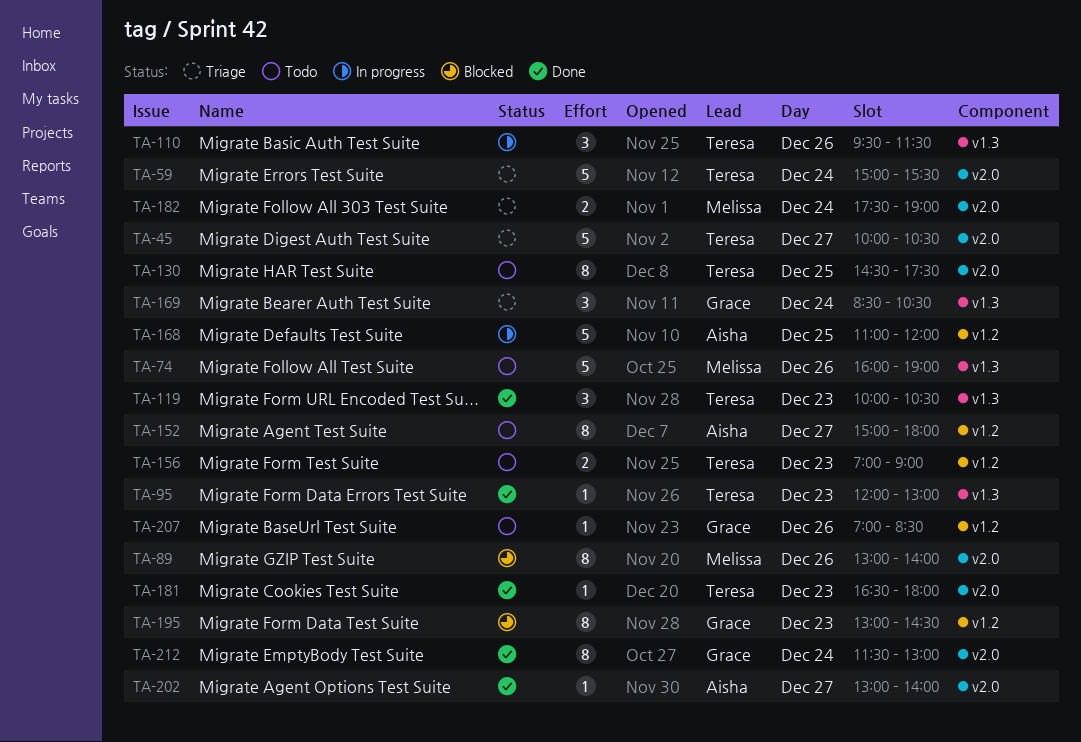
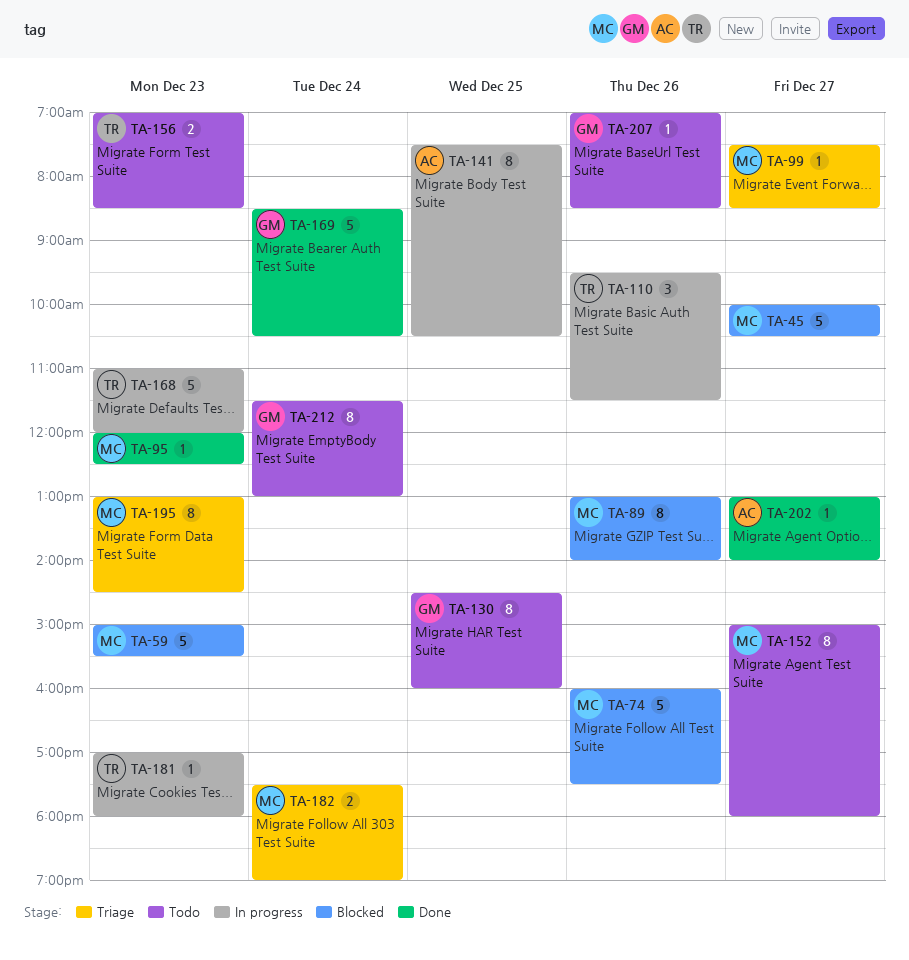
TA-45, status: Triage -> Blocked
TA-45, owner: Teresa -> Melissa
TA-59, status: Triage -> Blocked
TA-59, owner: Teresa -> Melissa
TA-59, day: Dec 24 -> Dec 23
TA-74, status: Todo -> Blocked
TA-74, ends: 19:00 -> 17:30
TA-95, owner: Teresa -> Melissa
TA-95, ends: 13:00 -> 12:30
TA-99: none -> present
TA-119: present -> none
TA-130, owner: Teresa -> Grace
TA-130, ends: 17:30 -> 16:00
TA-141: none -> present
TA-152, owner: Aisha -> Melissa
TA-156, ends: 09:00 -> 08:30
TA-168, owner: Aisha -> Teresa
TA-168, day: Dec 25 -> Dec 23
TA-169, status: Triage -> Done
TA-169, estimate: 3 -> 5
TA-181, status: Done -> In progress
TA-181, begins: 16:30 -> 17:00
TA-195, status: Blocked -> Triage
TA-195, owner: Grace -> Melissa
TA-212, status: Done -> Todo

